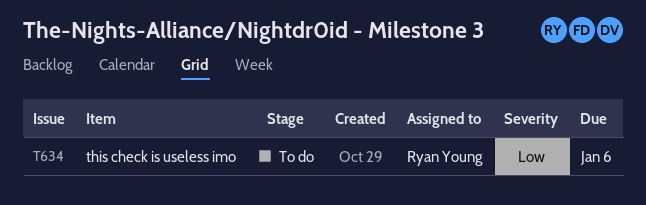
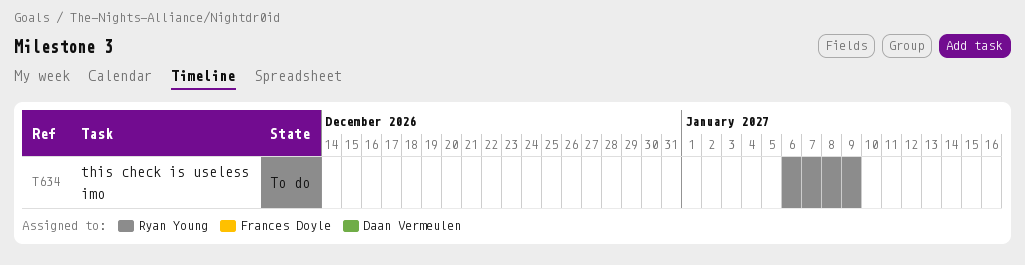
T634, due: Jan 6 -> Jan 9

